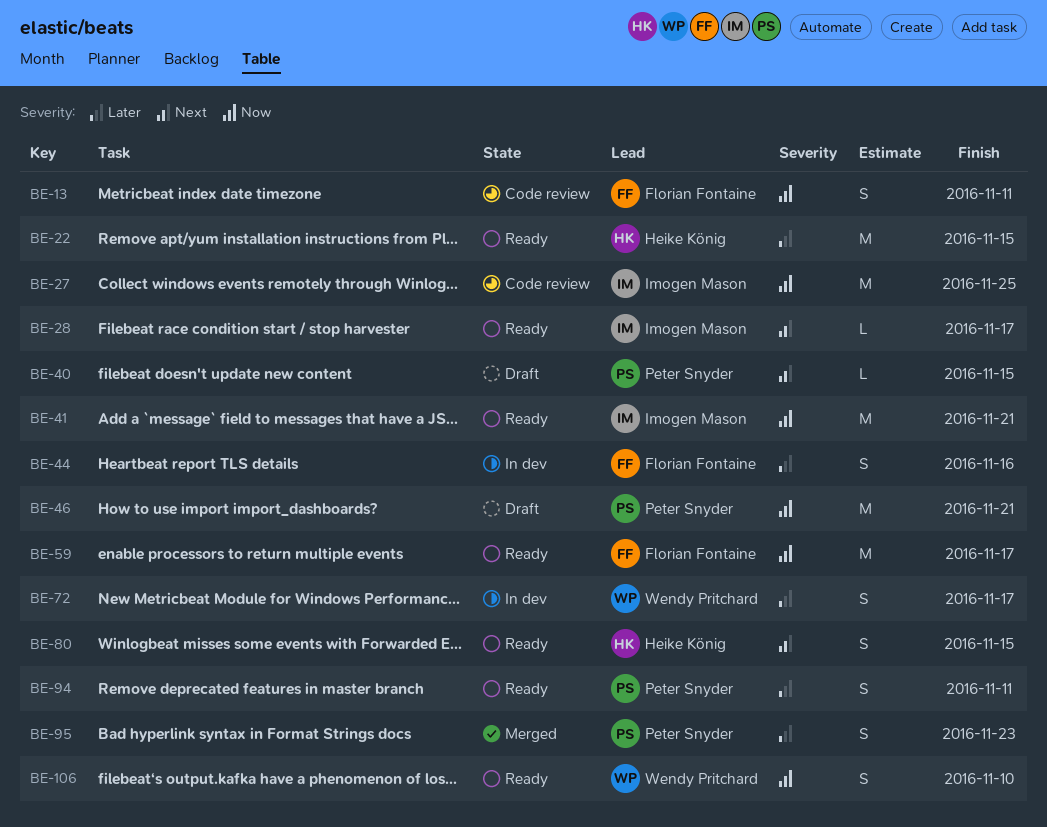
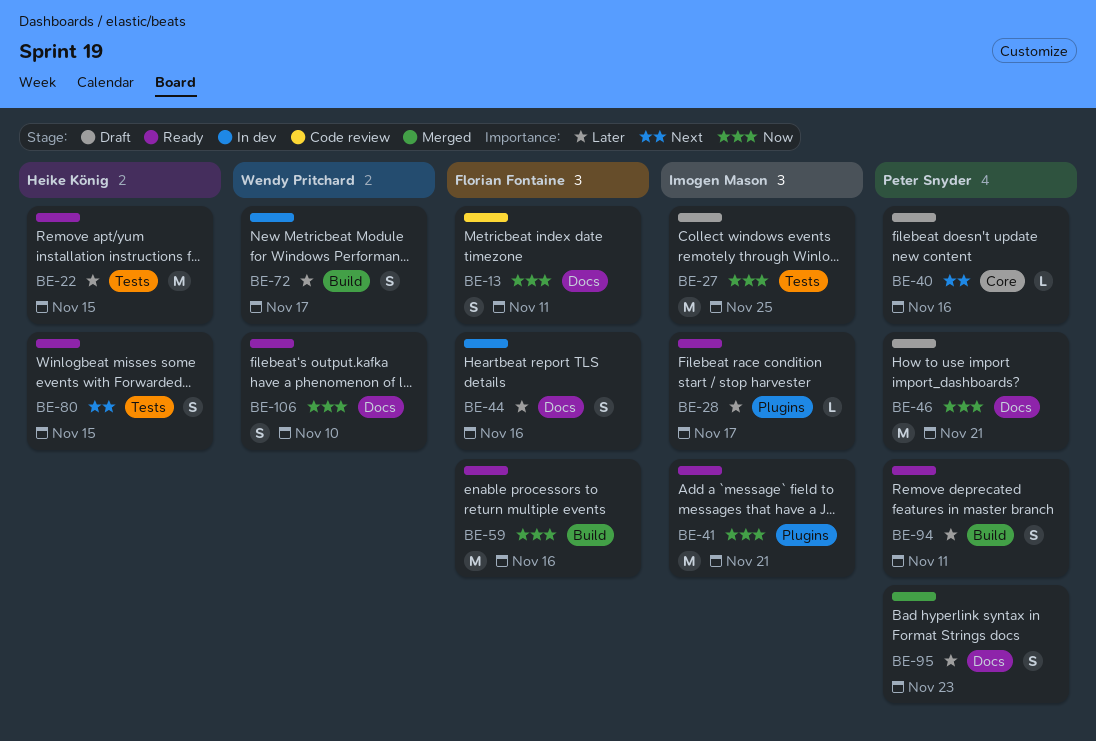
BE-27, status: Code review -> Draft
BE-28, priority: Next -> Later
BE-40, due: Nov 15 -> Nov 16
BE-59, due: Nov 17 -> Nov 16

